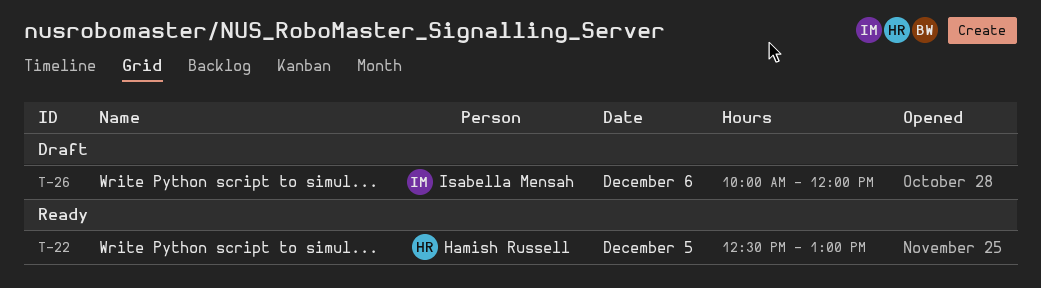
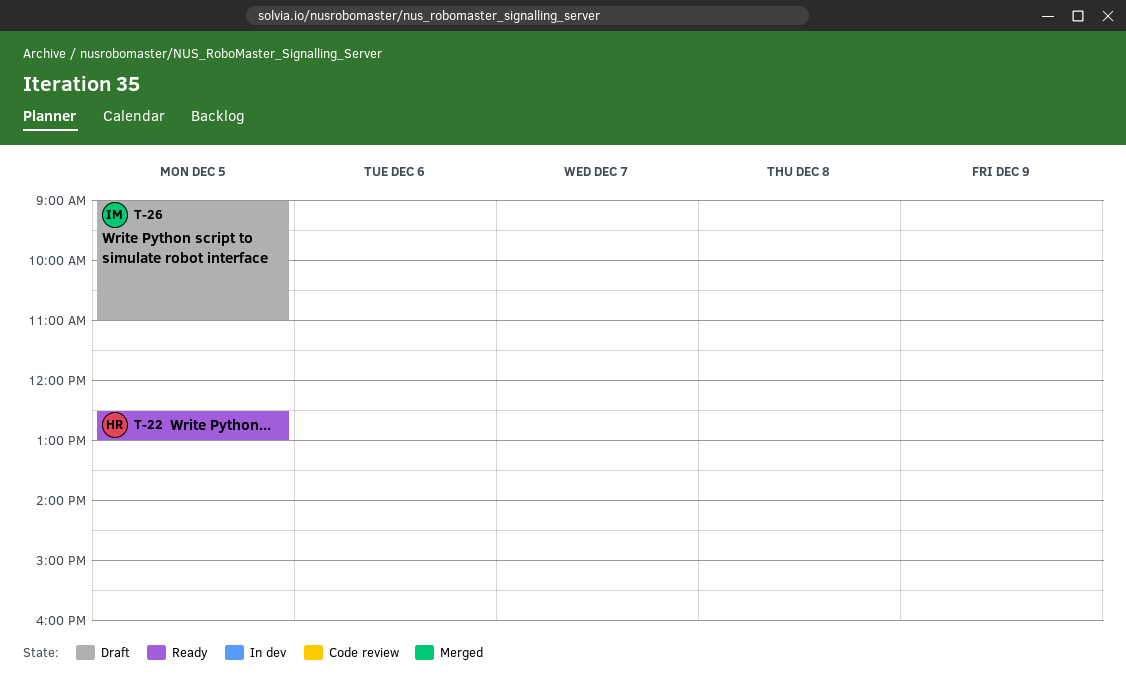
T-26, day: Dec 6 -> Dec 5
T-26, begins: 10:00 -> 09:00
T-26, ends: 12:00 -> 11:00

